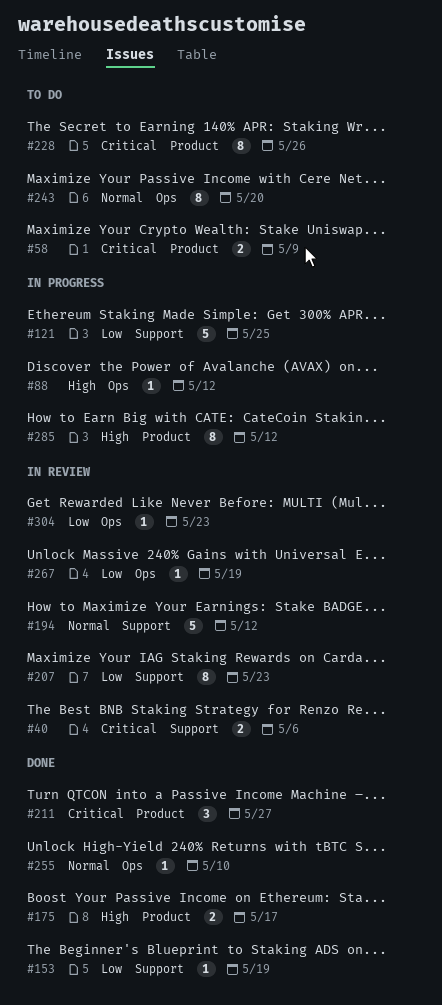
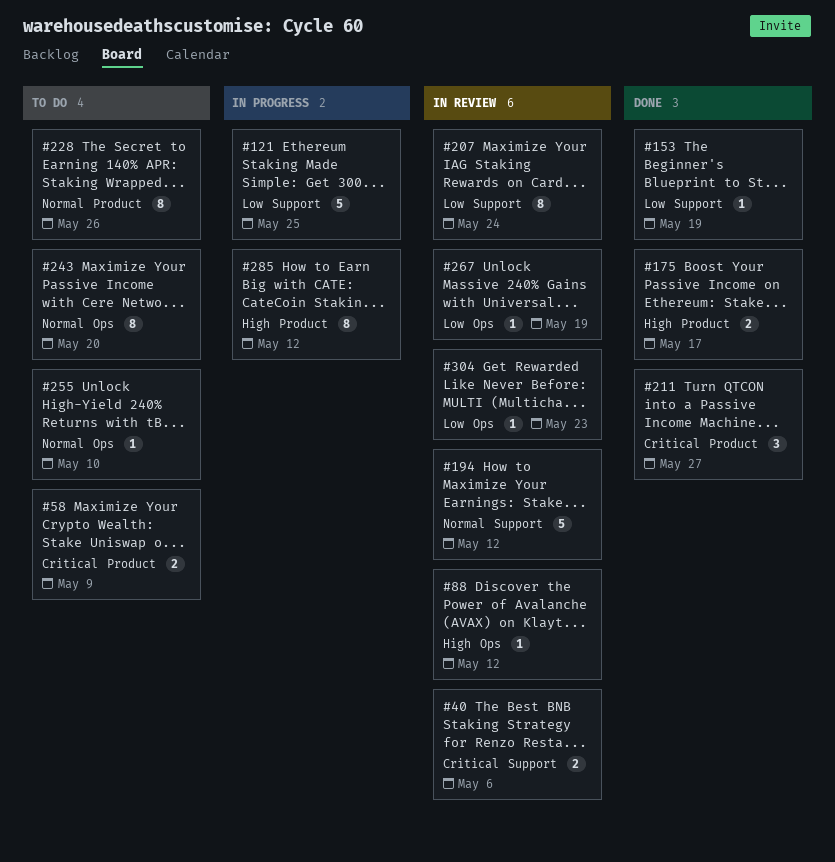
#88, status: In progress -> In review
#207, due: May 23 -> May 24
#228, priority: Critical -> Normal
#255, status: Done -> To do

